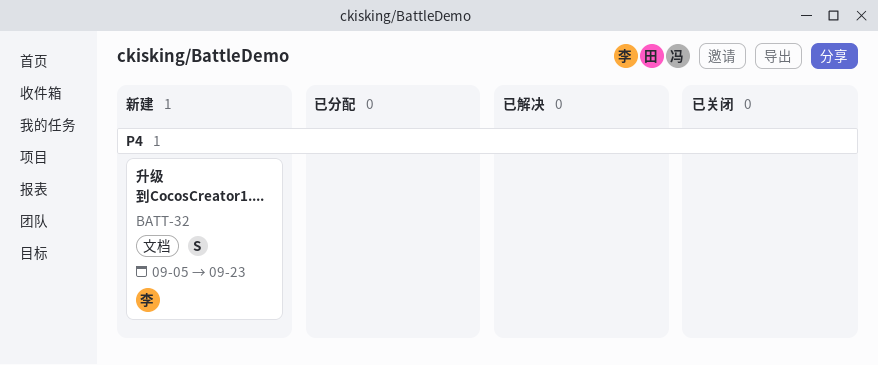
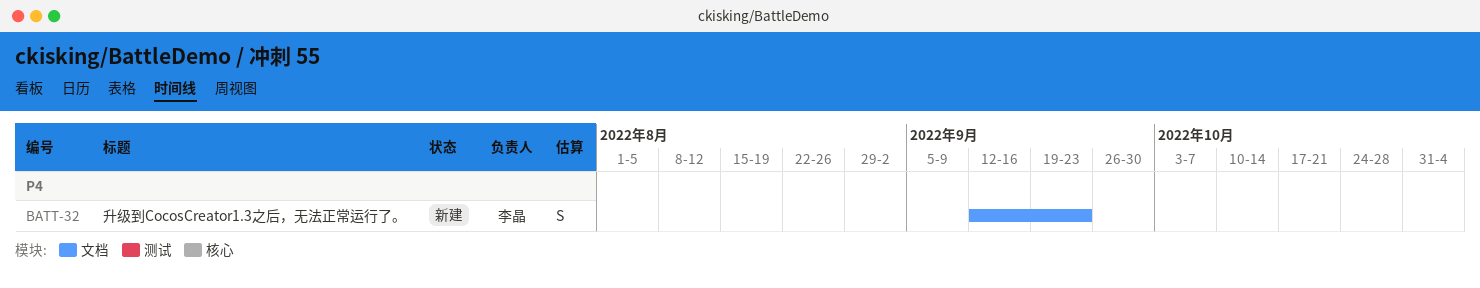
BATT-32, start: Sep 5 -> Sep 12

